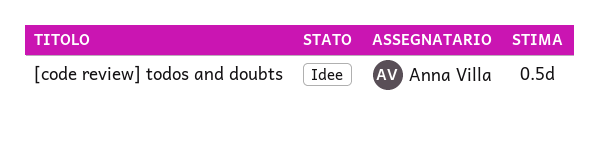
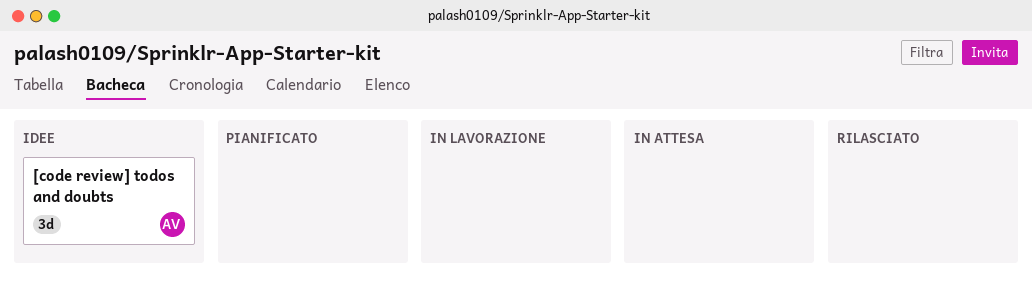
[code review] todos and doubts, estimate: 0.5d -> 3d

